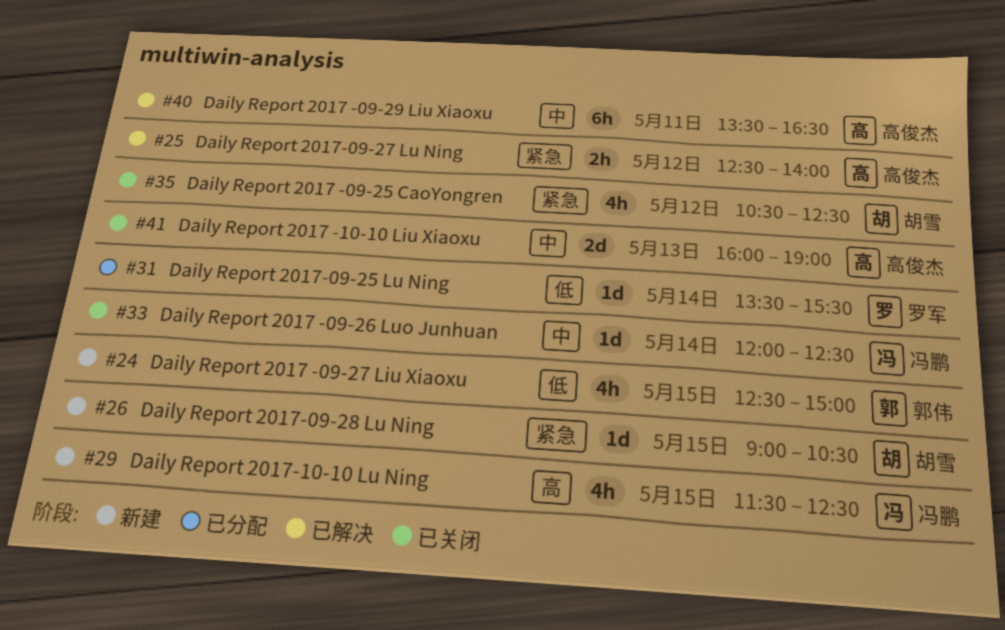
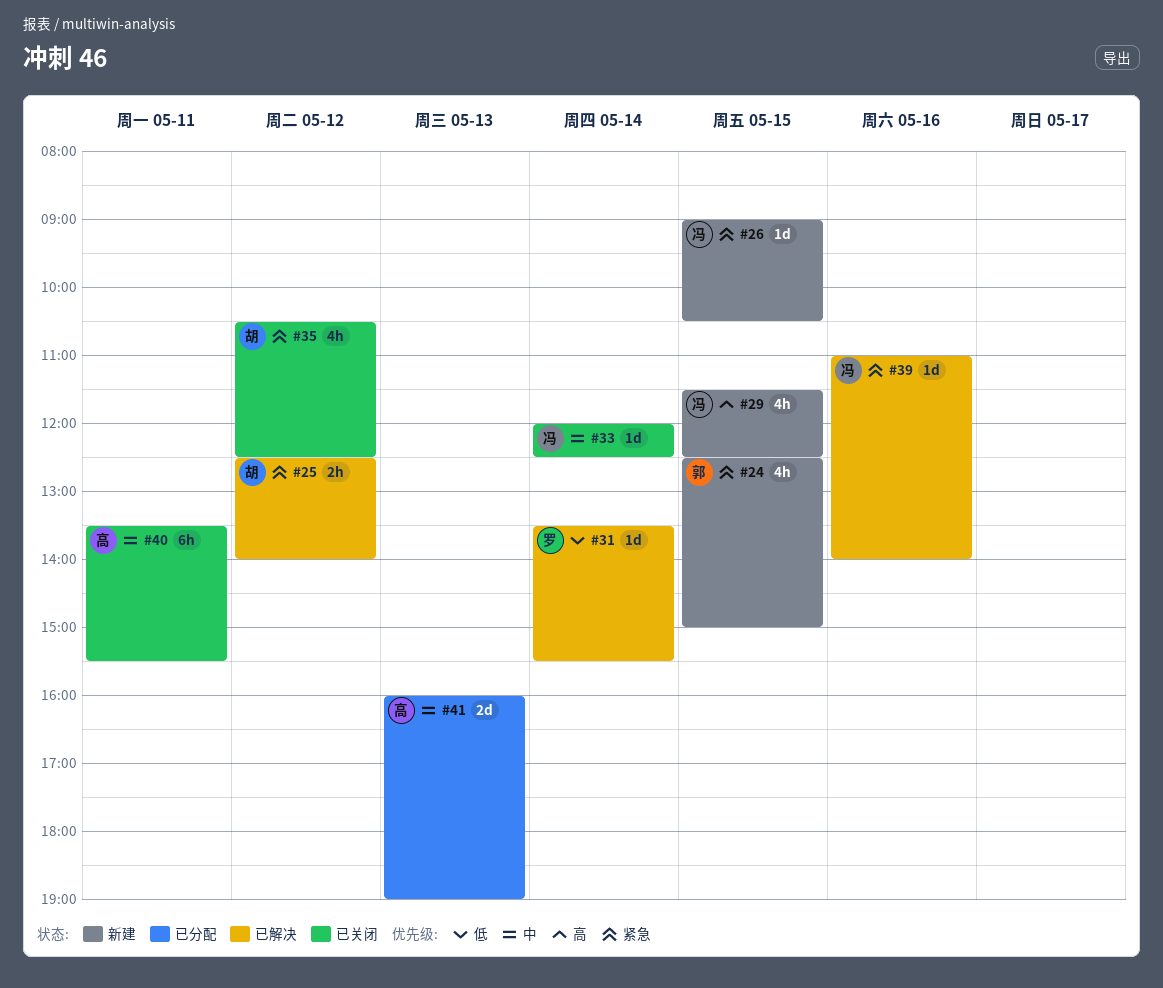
#24, priority: 低 -> 紧急
#25, owner: 高俊杰 -> 胡雪
#26, owner: 胡雪 -> 冯鹏
#31, status: 已分配 -> 已解决
#39: none -> present
#40, status: 已解决 -> 已关闭
#40, ends: 16:30 -> 15:30
#41, status: 已关闭 -> 已分配

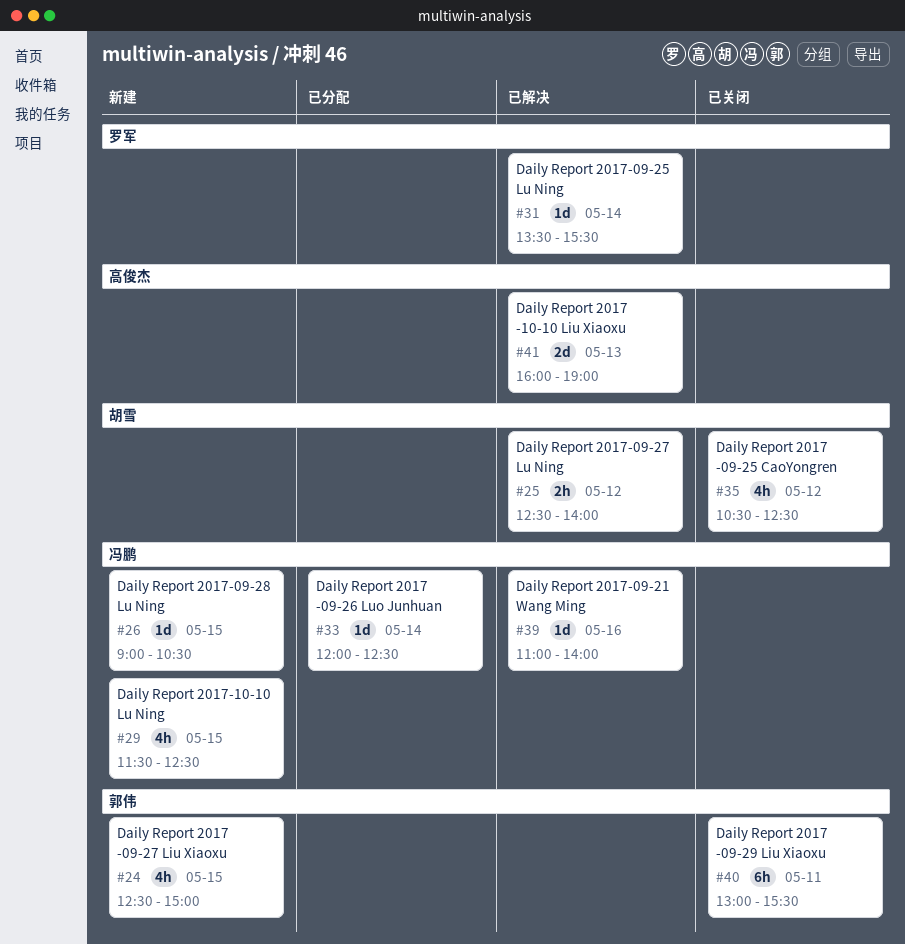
#33, status: 已关闭 -> 已分配
#40, owner: 高俊杰 -> 郭伟
#40, begins: 13:30 -> 13:00
#41, status: 已分配 -> 已解决

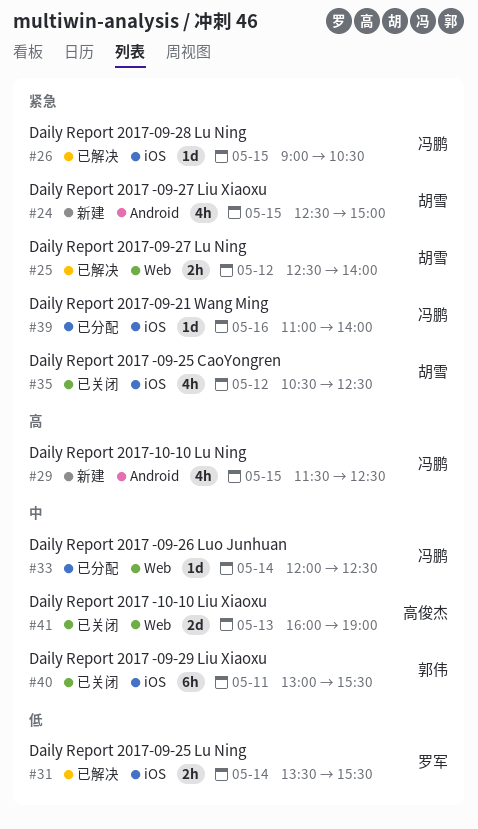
#24, owner: 郭伟 -> 胡雪
#26, status: 新建 -> 已解决
#31, estimate: 1d -> 2h
#39, status: 已解决 -> 已分配
#41, status: 已解决 -> 已关闭

